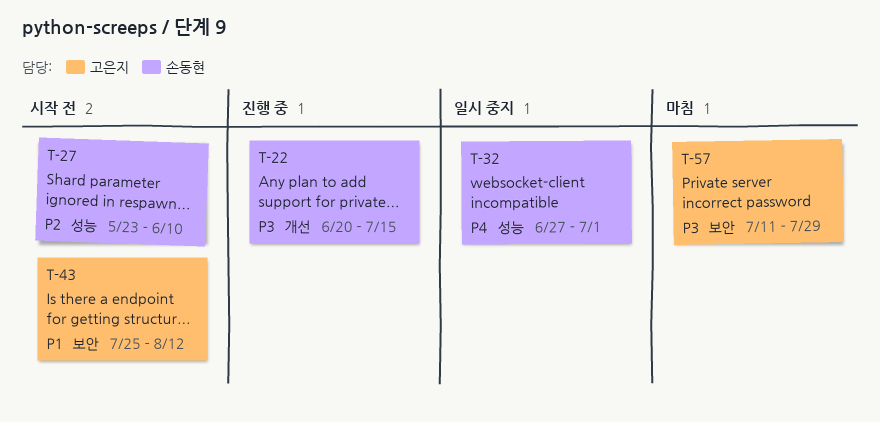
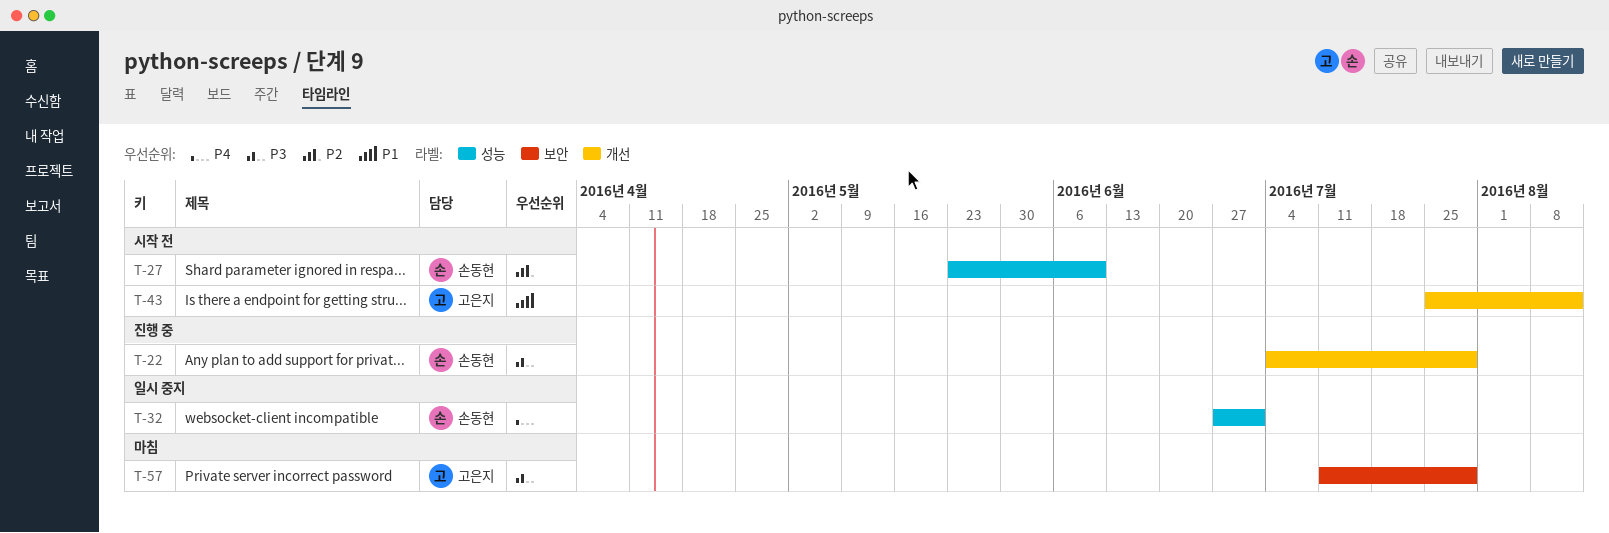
T-22, start: Jun 20 -> Jul 4
T-22, due: Jul 15 -> Jul 29
T-43, label: 보안 -> 개선

